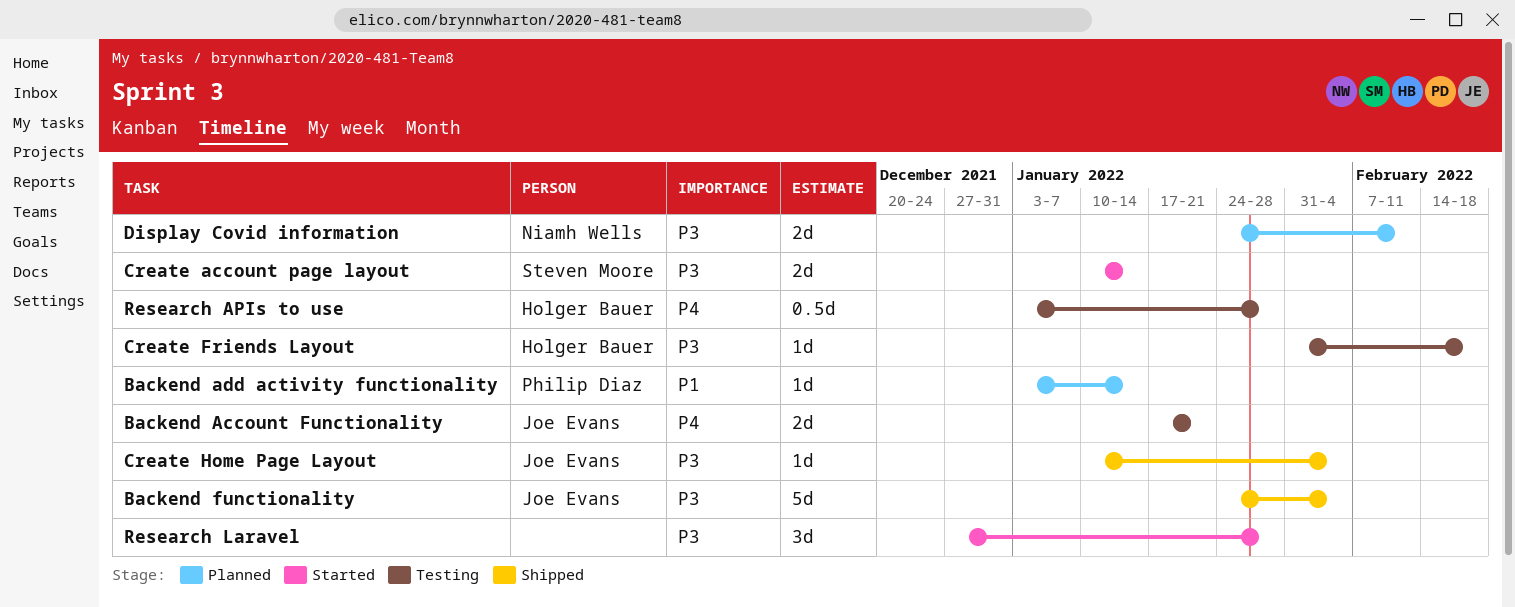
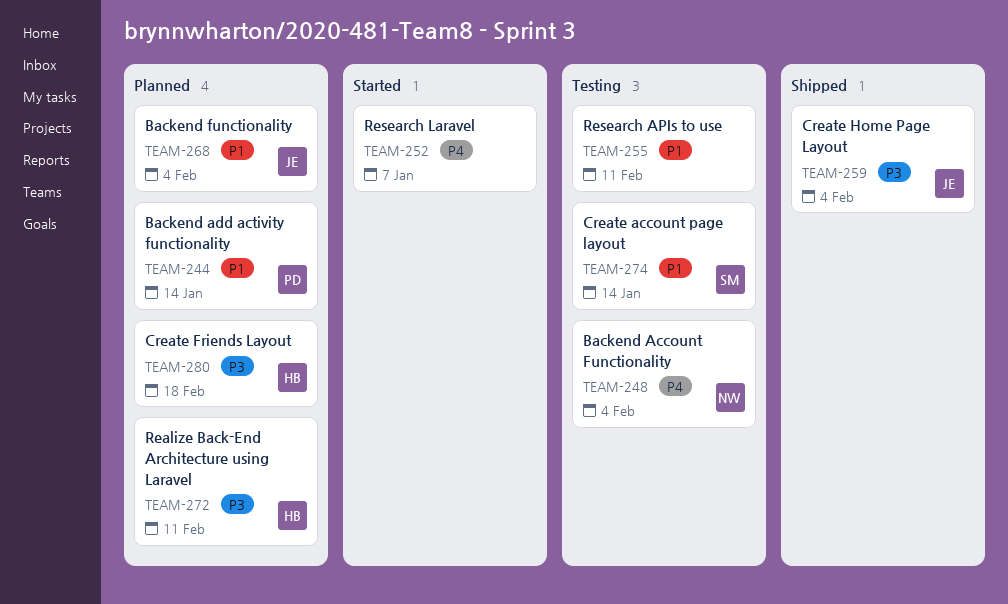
Backend Account Functionality, owner: Joe Evans -> Niamh Wells
Backend Account Functionality, due: Jan 21 -> Feb 4
Backend functionality, status: Shipped -> Planned
Backend functionality, priority: P3 -> P1
Create account page layout, status: Started -> Testing
Create account page layout, priority: P3 -> P1
Create Friends Layout, status: Testing -> Planned
Display Covid information: present -> none
Realize Back-End Architecture using Laravel: none -> present
Research APIs to use, owner: Holger Bauer -> none
Research APIs to use, priority: P4 -> P1
Research APIs to use, due: Jan 28 -> Feb 11
Research Laravel, priority: P3 -> P4
Research Laravel, due: Jan 28 -> Jan 7

